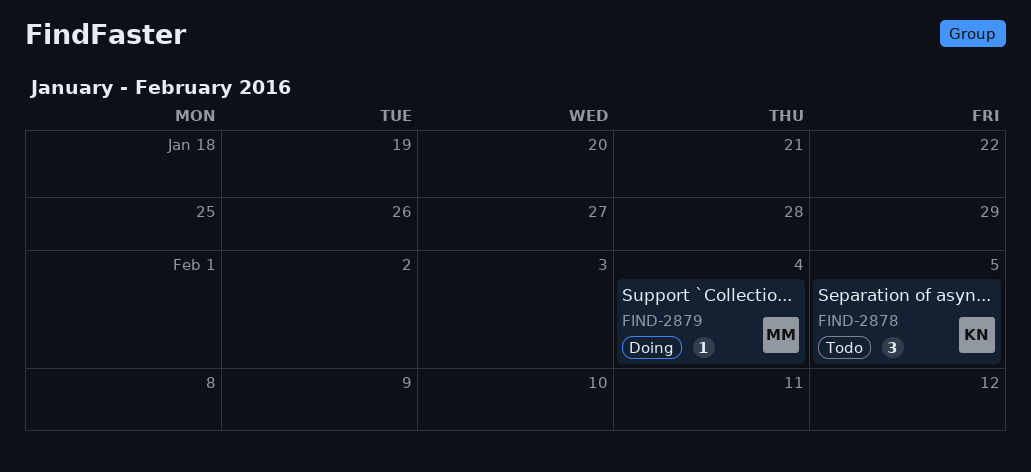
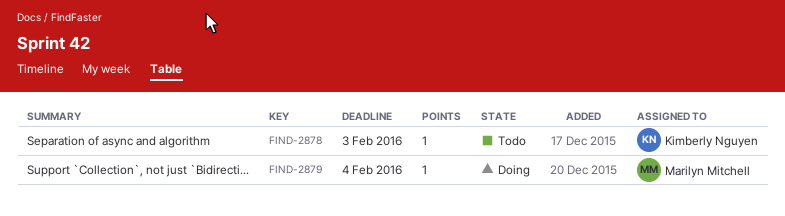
FIND-2878, estimate: 3 -> 1
FIND-2878, due: Feb 5 -> Feb 3

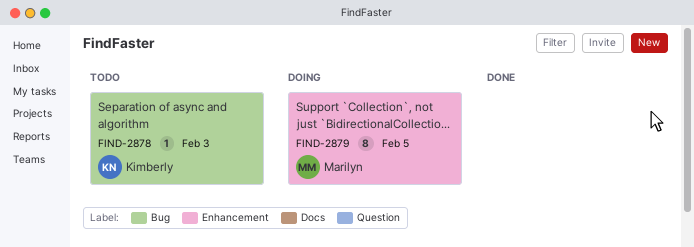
FIND-2879, estimate: 1 -> 8
FIND-2879, due: Feb 4 -> Feb 5

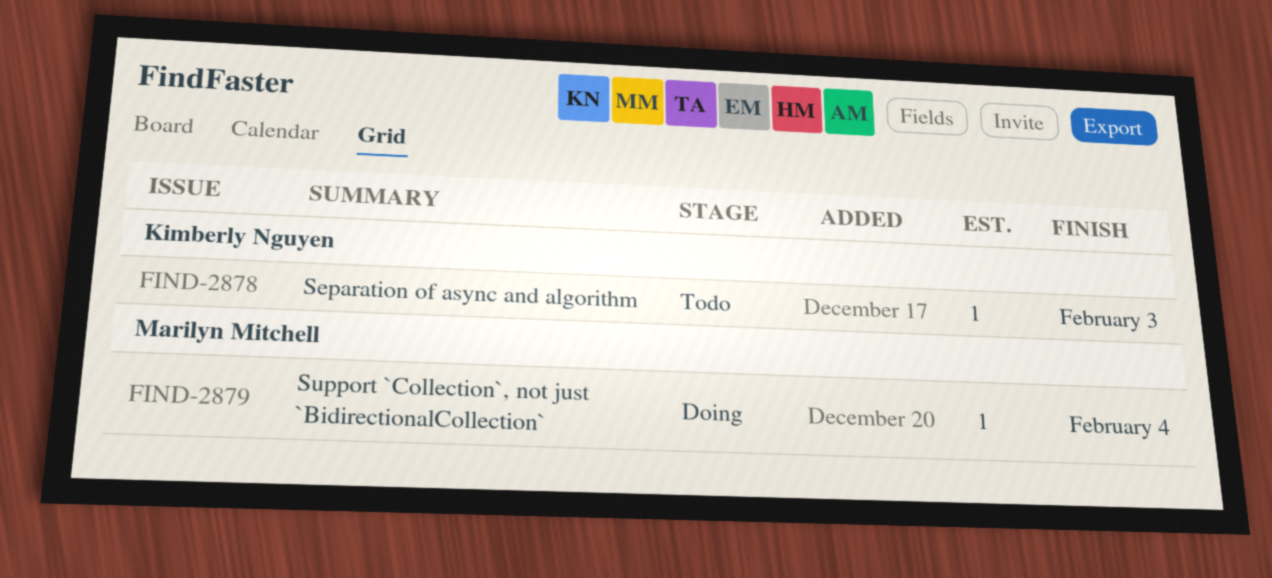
FIND-2879, estimate: 8 -> 1
FIND-2879, due: Feb 5 -> Feb 4

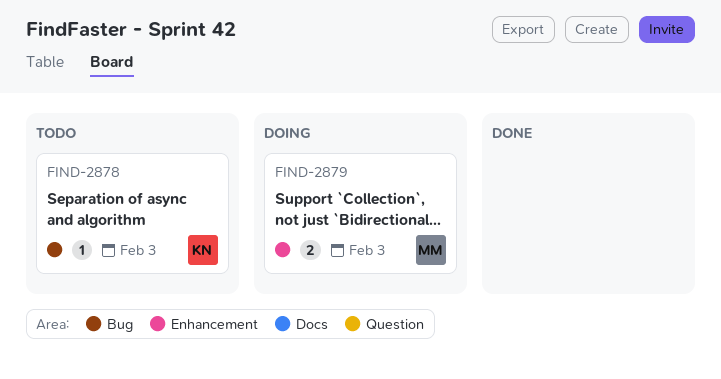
FIND-2879, estimate: 1 -> 2
FIND-2879, due: Feb 4 -> Feb 3

